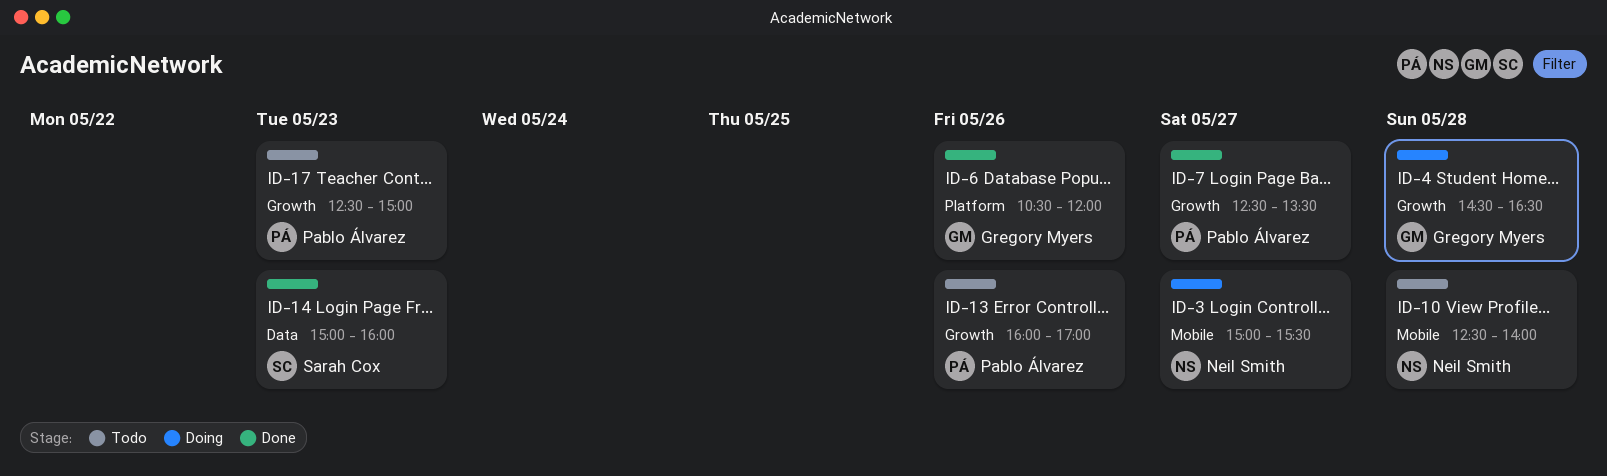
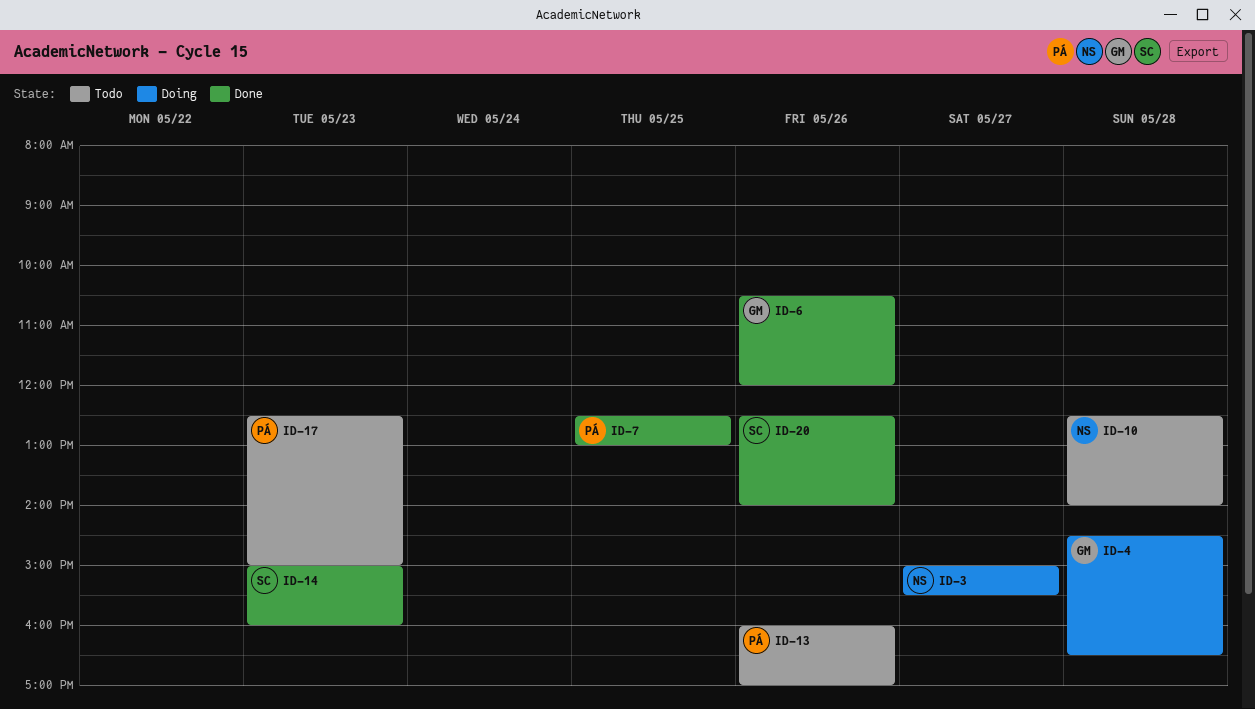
ID-7, day: May 27 -> May 25
ID-7, ends: 13:30 -> 13:00
ID-20: none -> present

